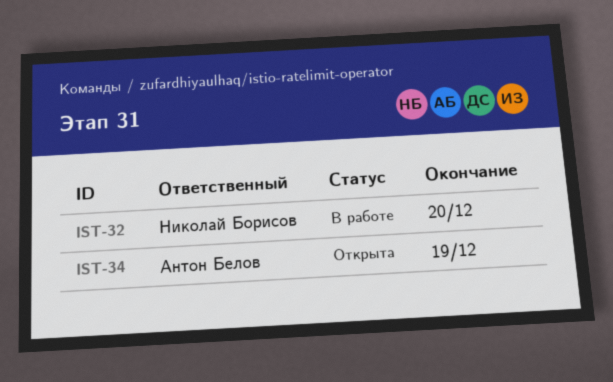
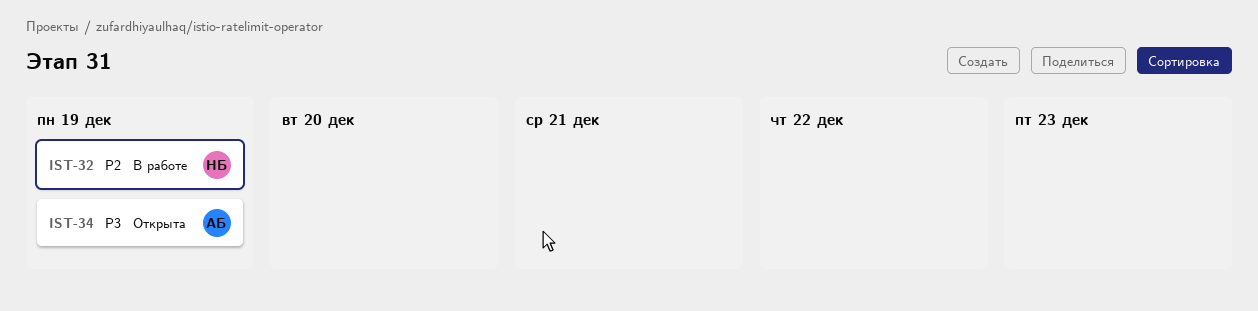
IST-32, due: Dec 20 -> Dec 19

